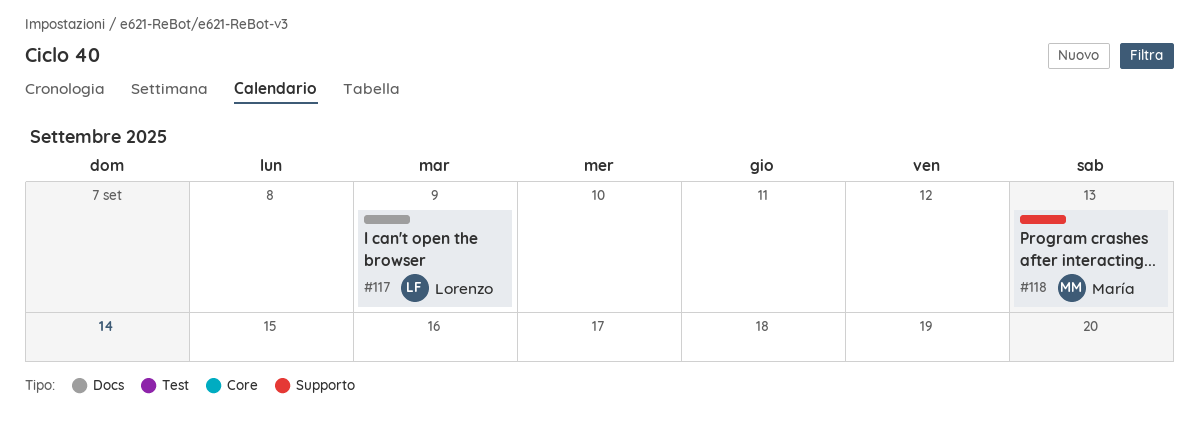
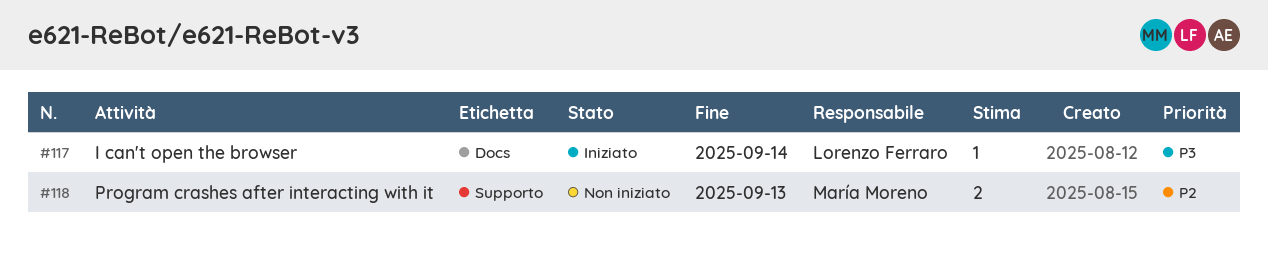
#117, due: Sep 9 -> Sep 14

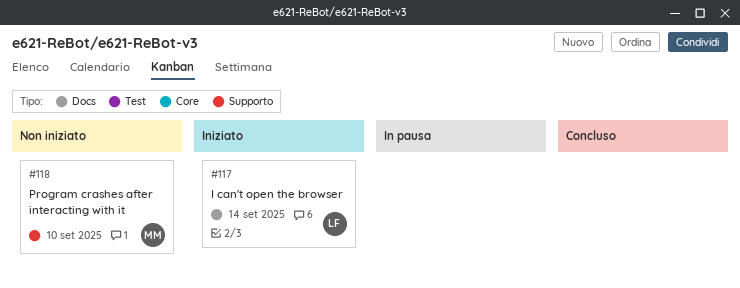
#118, due: Sep 13 -> Sep 10

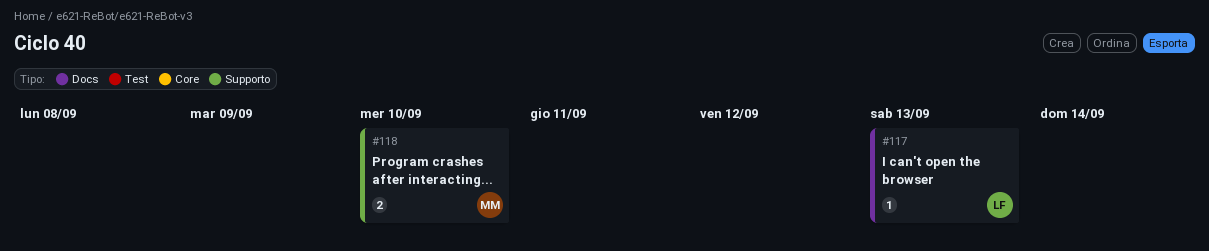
#117, due: Sep 14 -> Sep 13

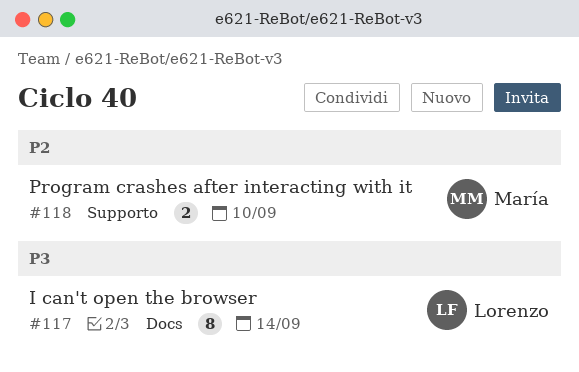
#117, estimate: 1 -> 8
#117, due: Sep 13 -> Sep 14

